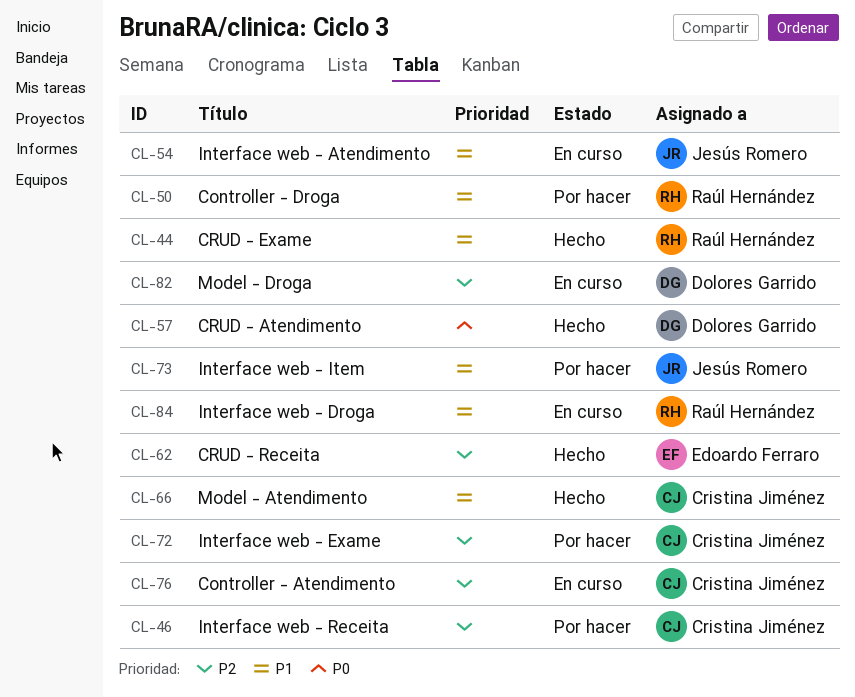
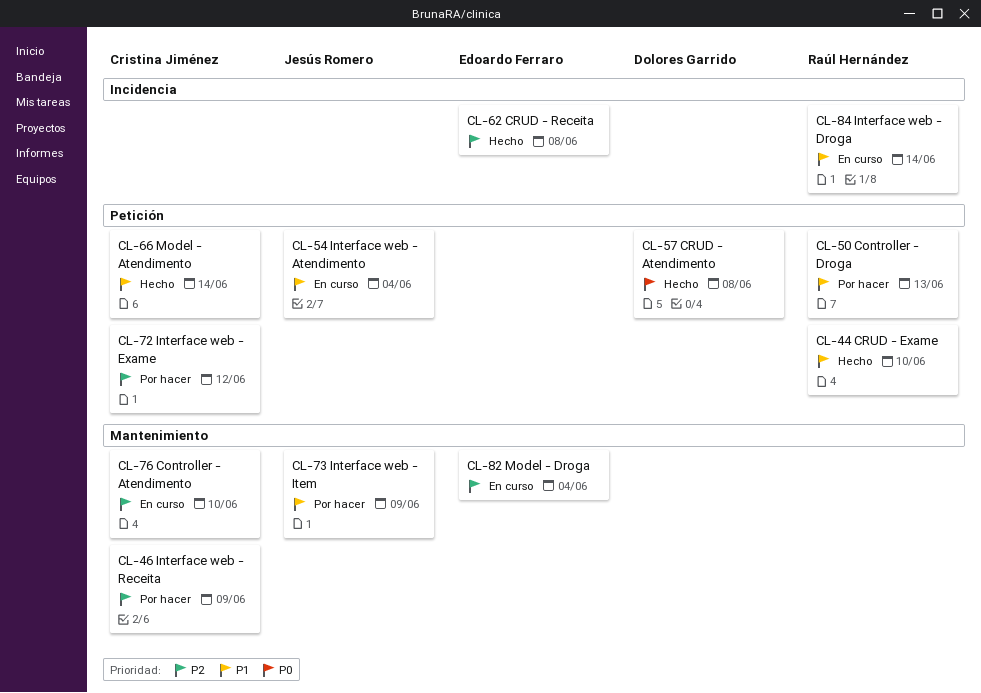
CL-82, owner: Dolores Garrido -> Edoardo Ferraro

